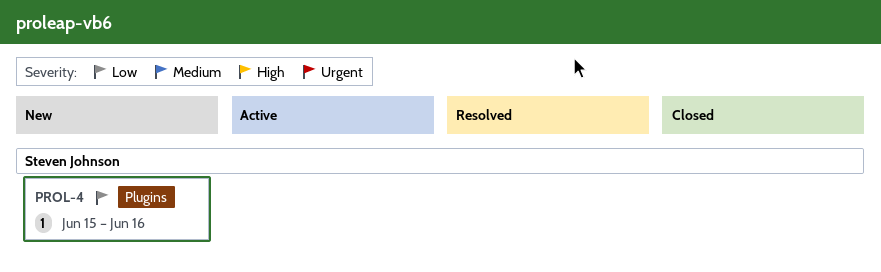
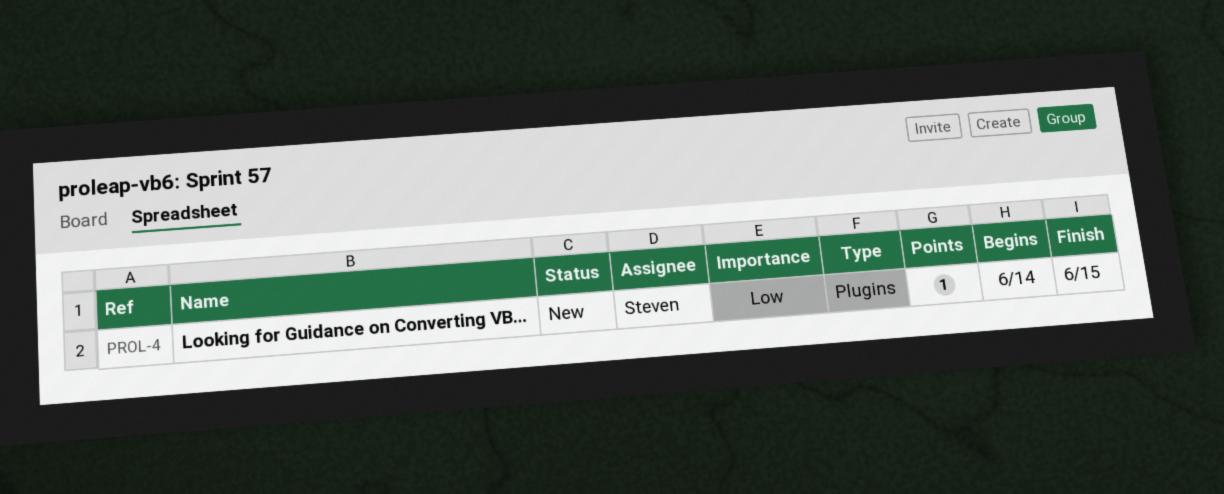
PROL-4, start: Jun 15 -> Jun 14
PROL-4, due: Jun 16 -> Jun 15

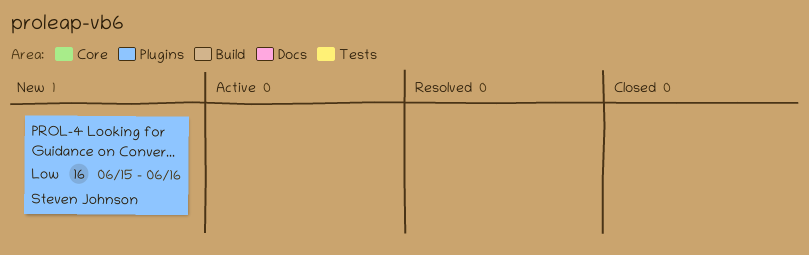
PROL-4, estimate: 1 -> 16
PROL-4, start: Jun 14 -> Jun 15
PROL-4, due: Jun 15 -> Jun 16

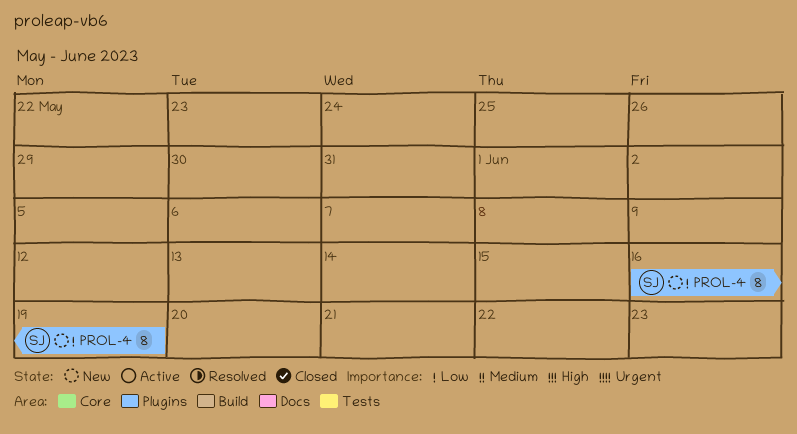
PROL-4, estimate: 16 -> 8
PROL-4, start: Jun 15 -> Jun 16
PROL-4, due: Jun 16 -> Jun 19

